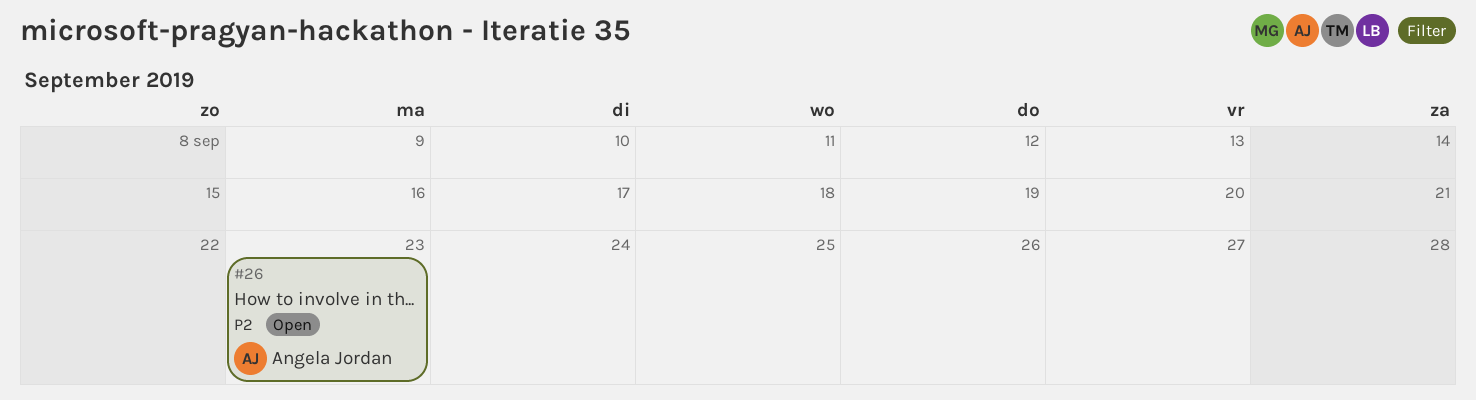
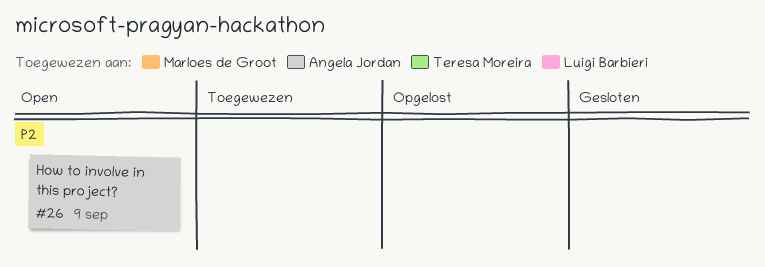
#26, due: Sep 23 -> Sep 9

